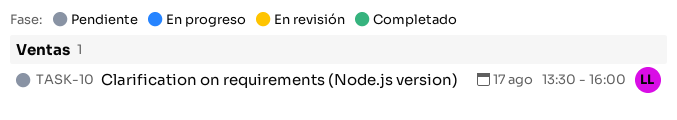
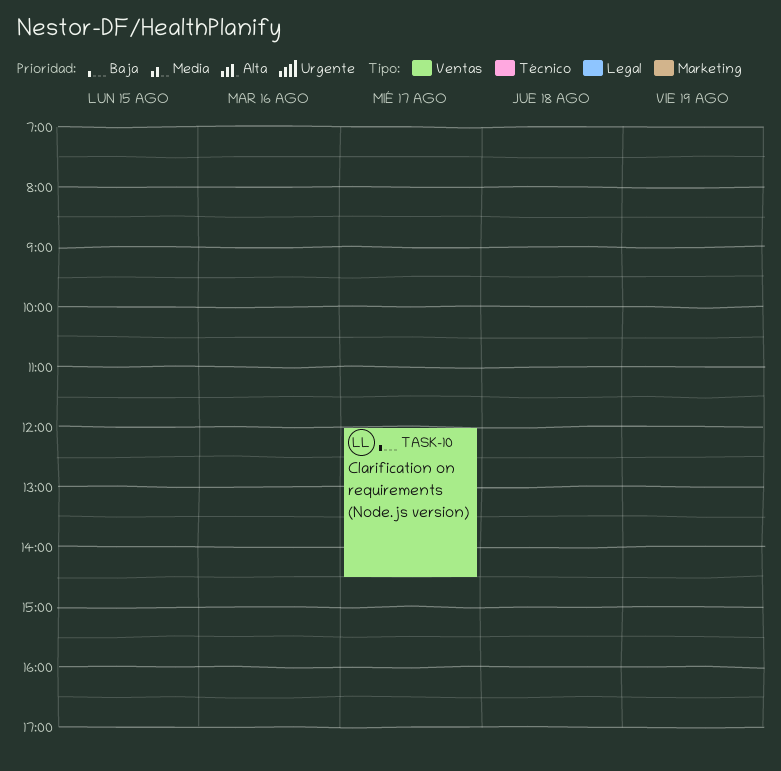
TASK-10, begins: 13:30 -> 12:00
TASK-10, ends: 16:00 -> 14:30

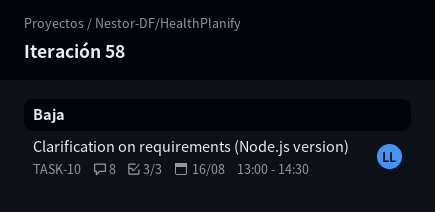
TASK-10, day: Aug 17 -> Aug 16
TASK-10, begins: 12:00 -> 13:00

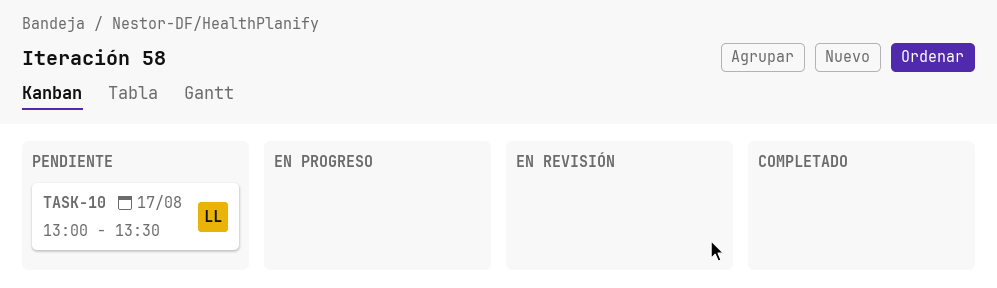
TASK-10, day: Aug 16 -> Aug 17
TASK-10, ends: 14:30 -> 13:30

